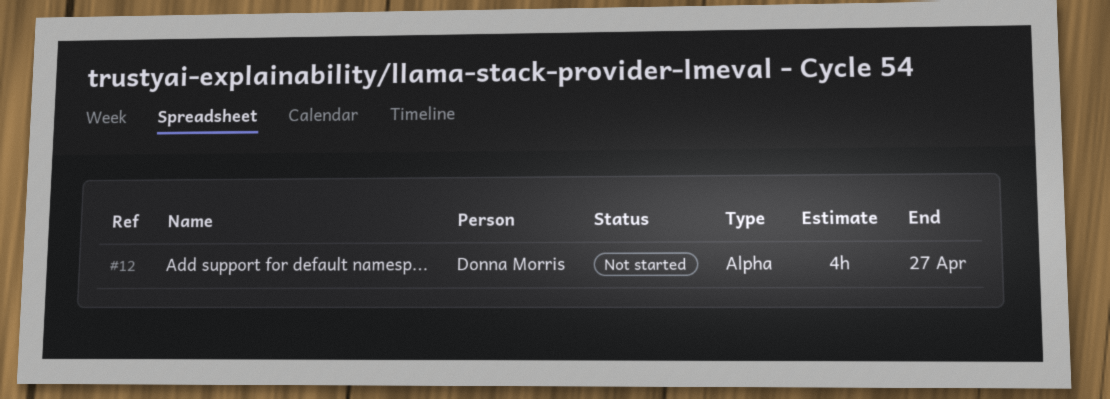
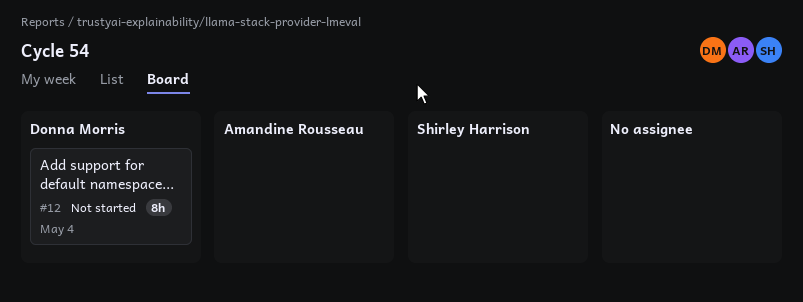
#12, estimate: 4h -> 8h
#12, due: Apr 27 -> May 4

